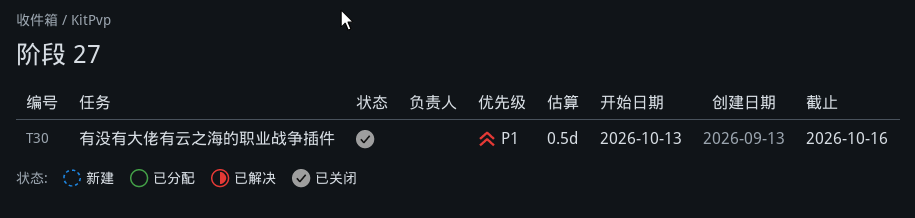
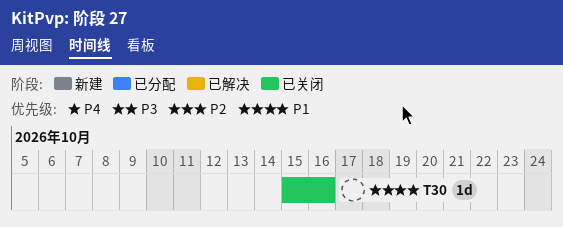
T30, estimate: 0.5d -> 1d
T30, start: Oct 13 -> Oct 15

